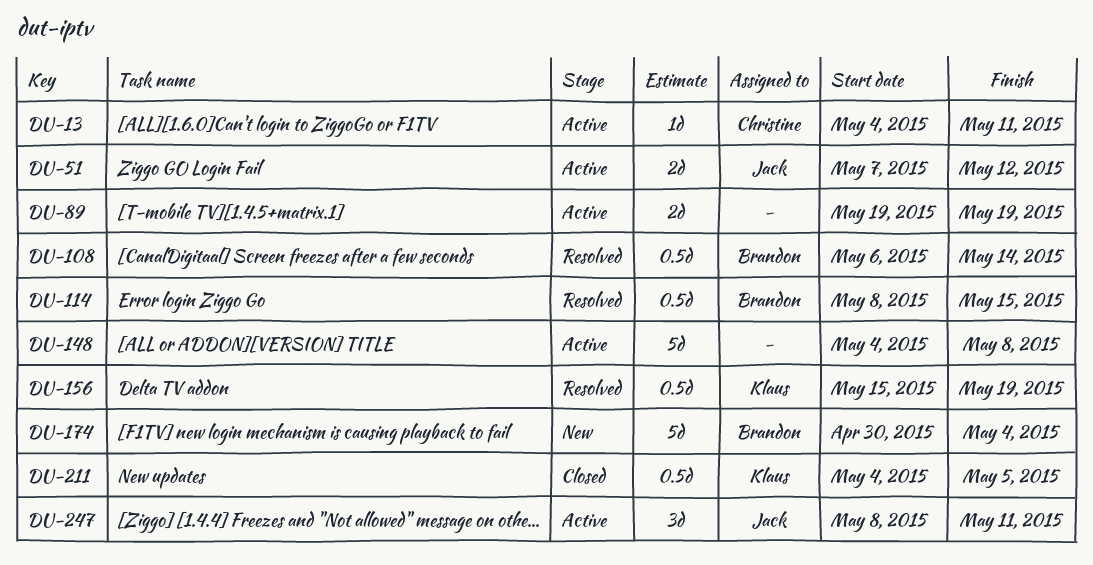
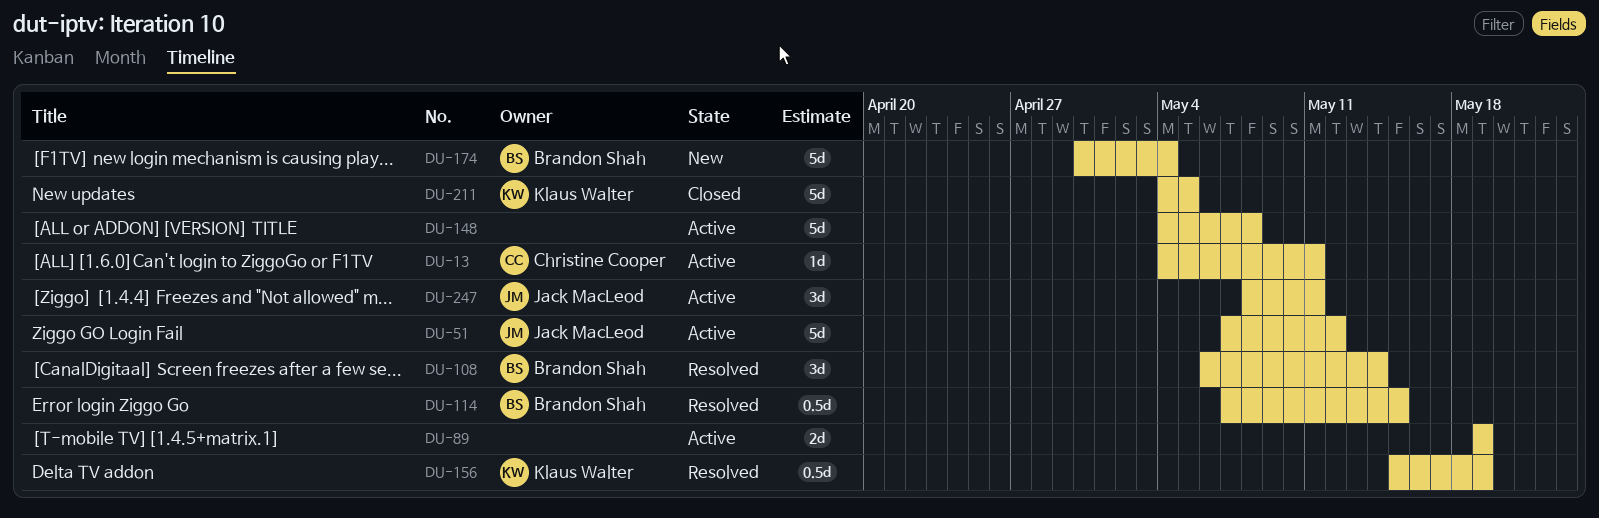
DU-51, estimate: 2d -> 5d
DU-108, estimate: 0.5d -> 3d
DU-114, start: May 8 -> May 7
DU-211, estimate: 0.5d -> 5d

